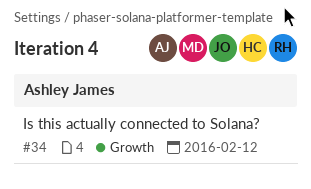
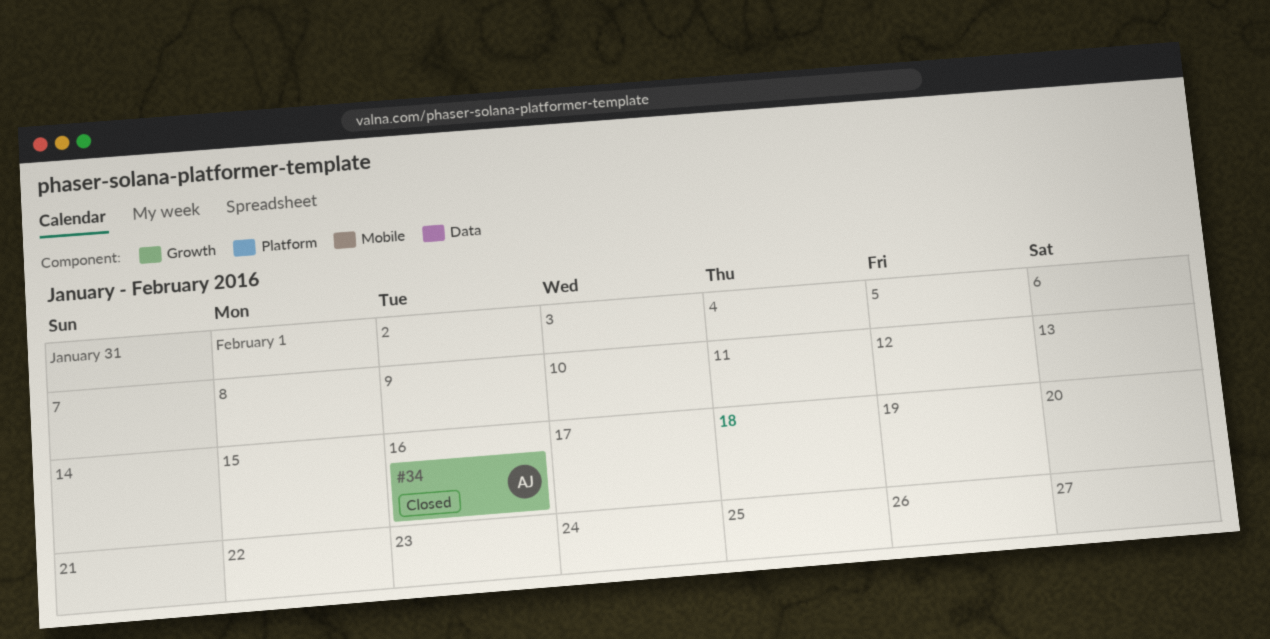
#34, due: Feb 12 -> Feb 16

